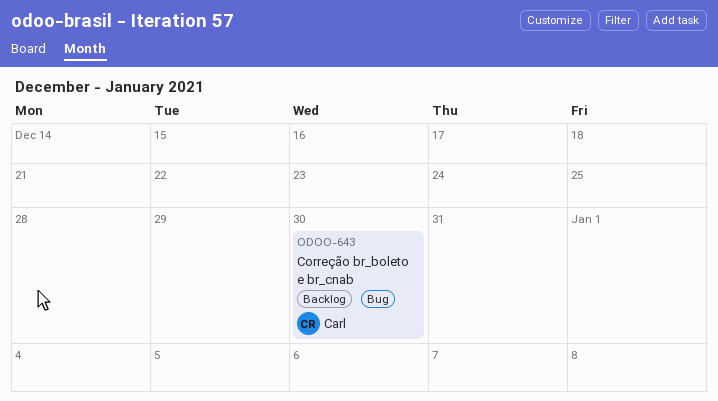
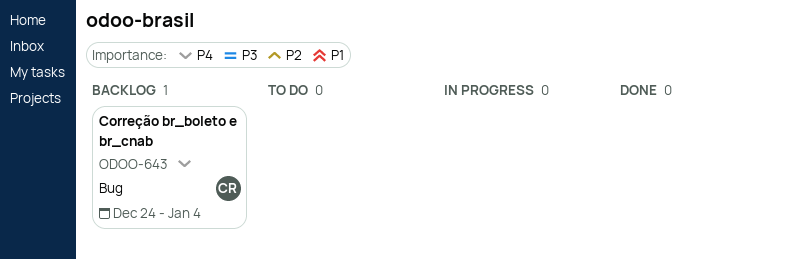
ODOO-643, due: Dec 30 -> Jan 4

